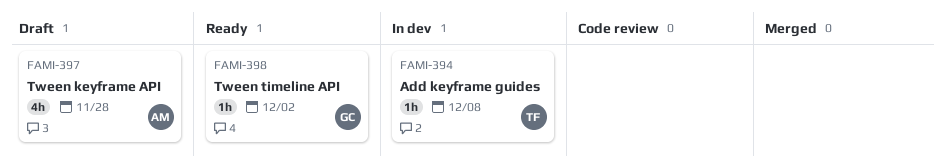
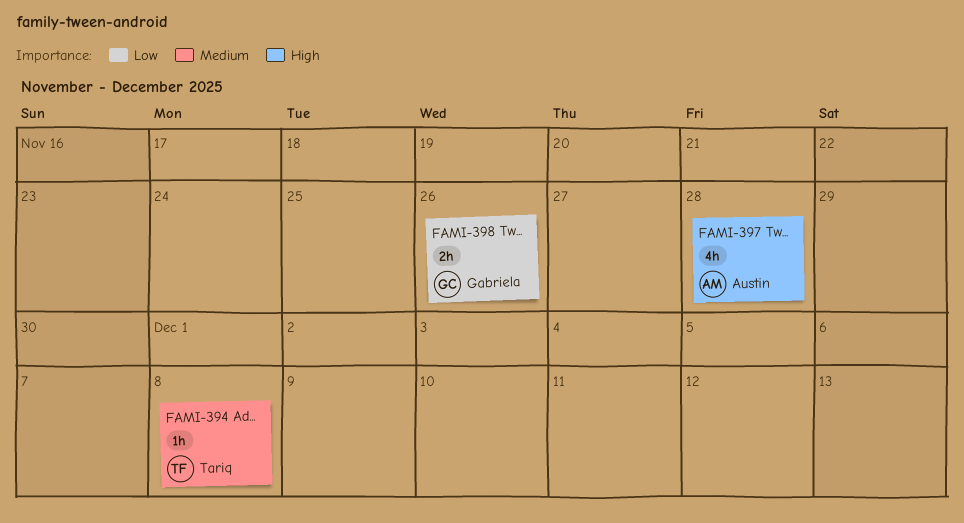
FAMI-398, estimate: 1h -> 2h
FAMI-398, due: Dec 2 -> Nov 26

